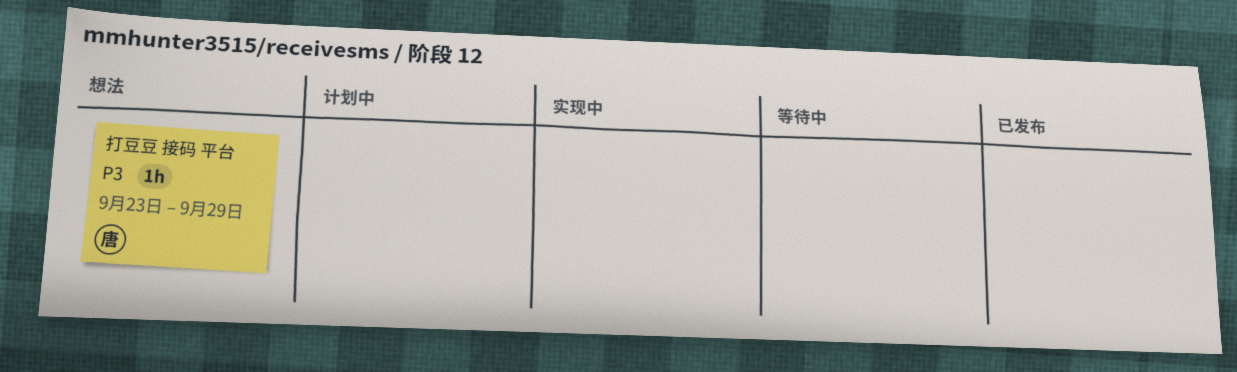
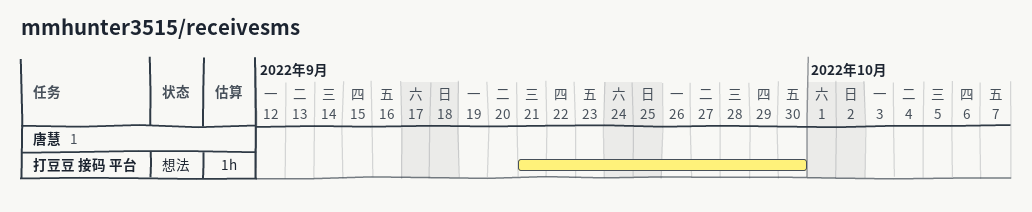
打豆豆 接码 平台, start: Sep 23 -> Sep 21
打豆豆 接码 平台, due: Sep 29 -> Sep 30

